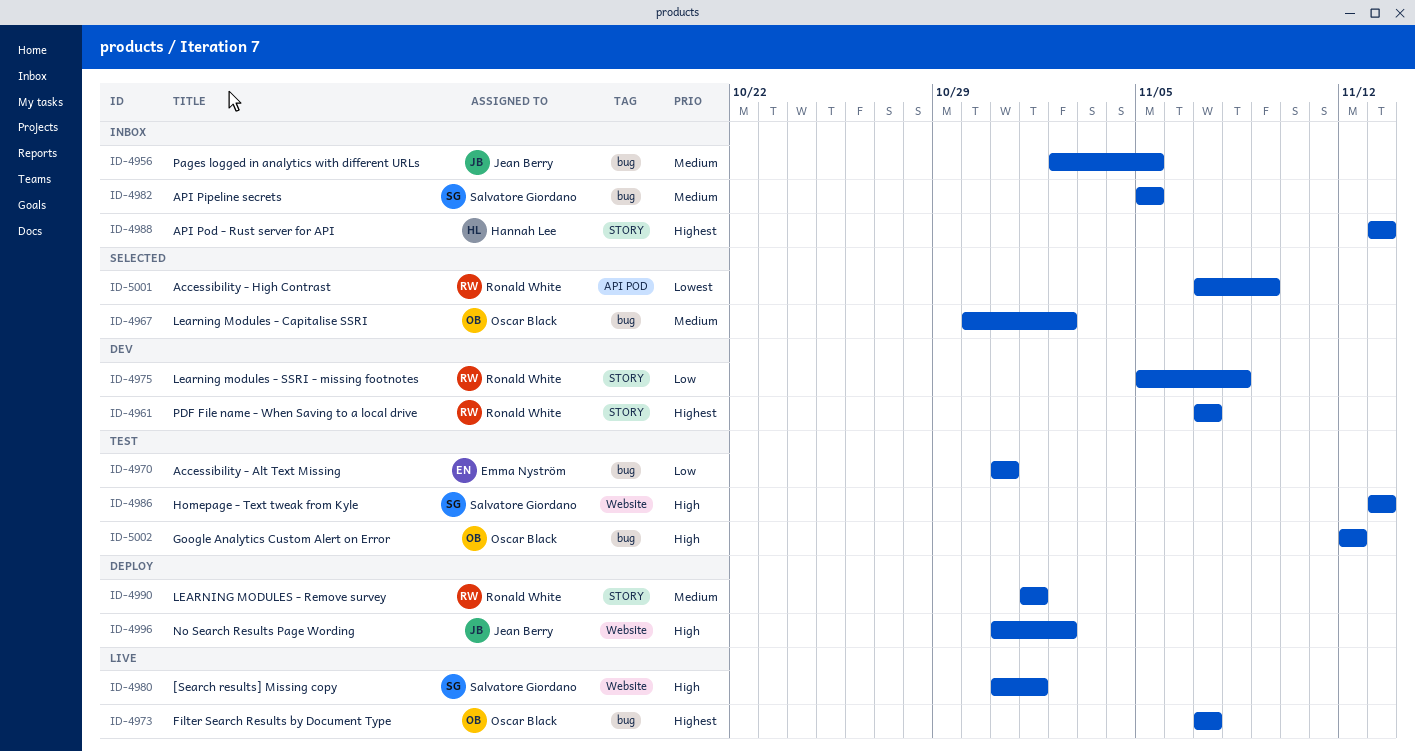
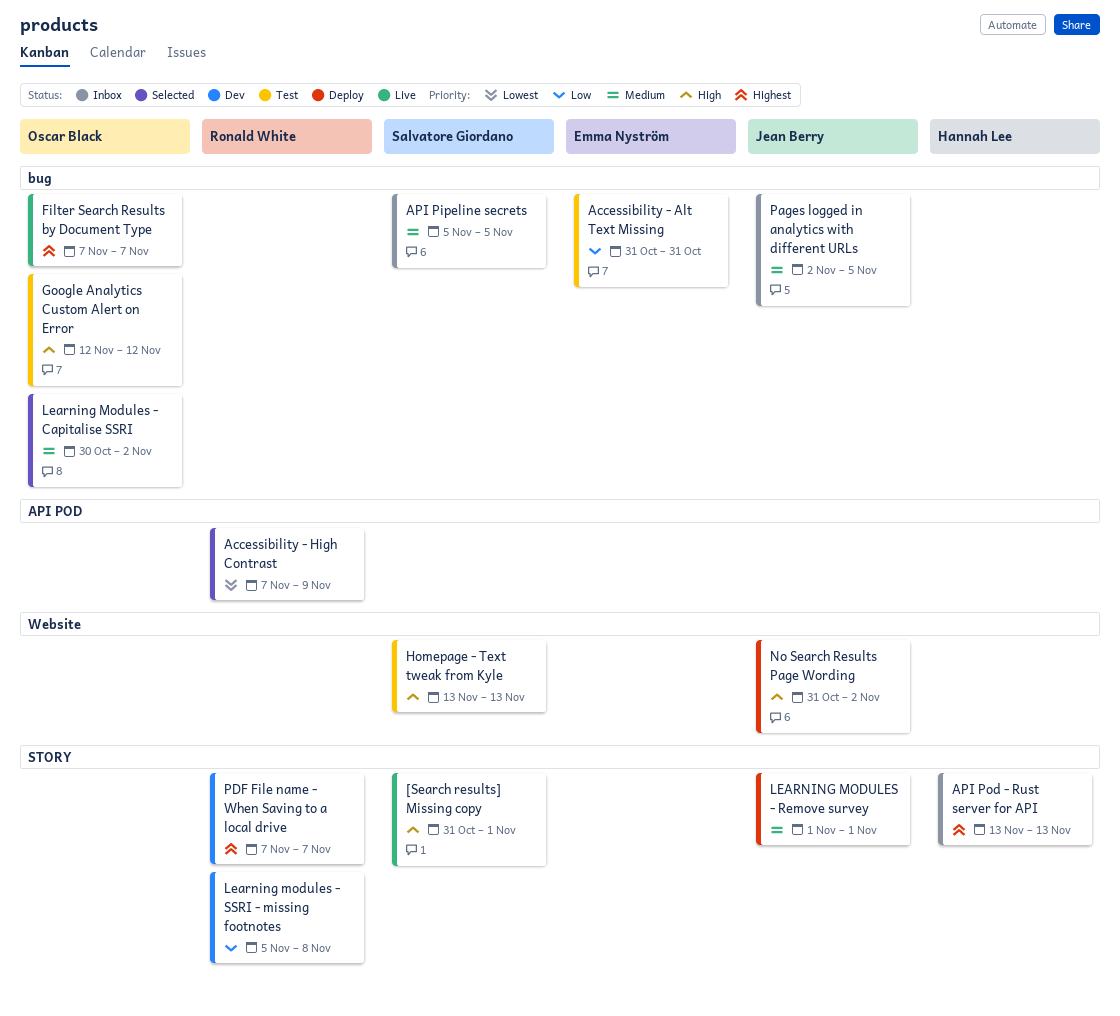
[Search results] Missing copy, label: Website -> STORY
LEARNING MODULES - Remove survey, owner: Ronald White -> Jean Berry

